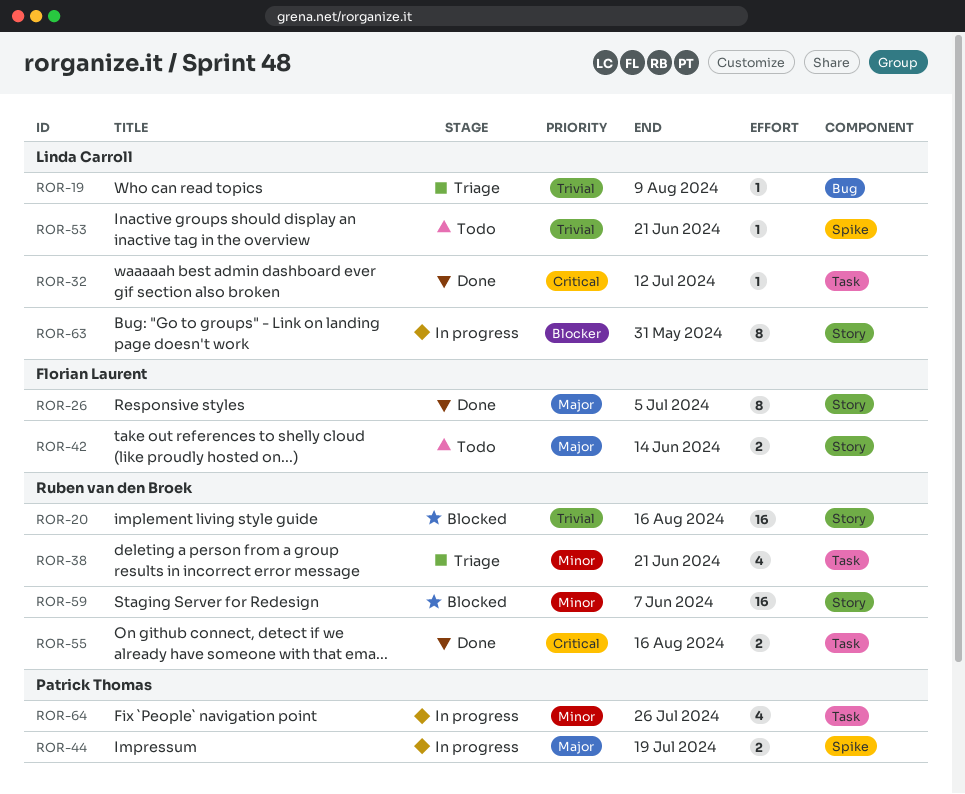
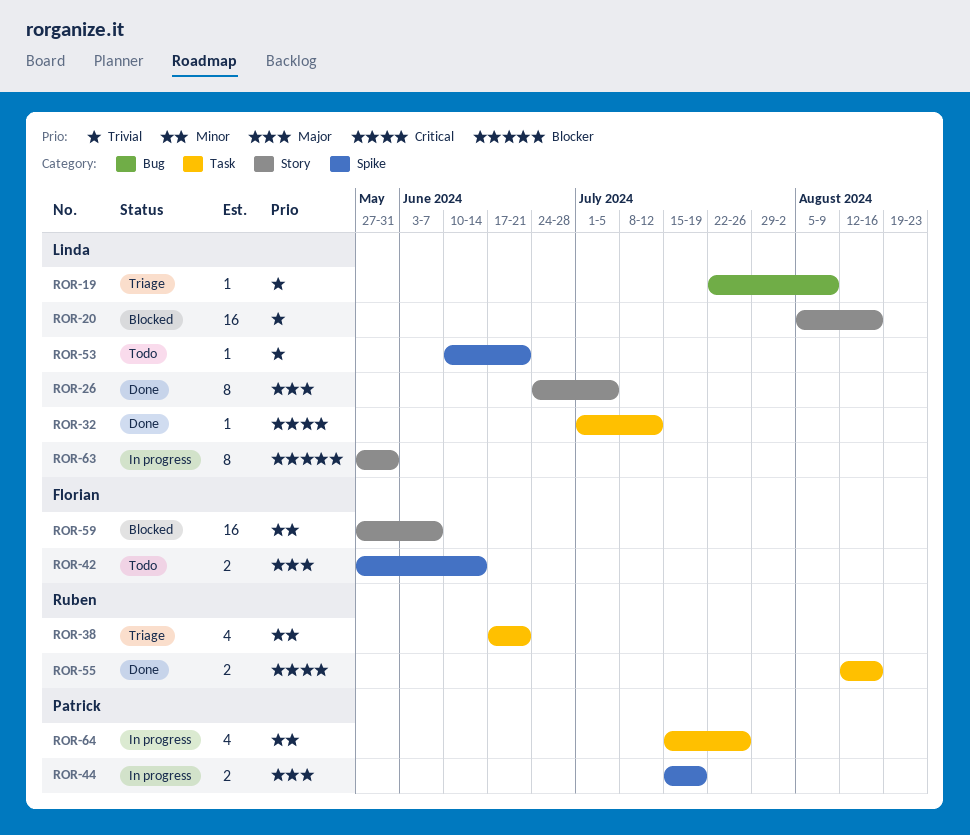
ROR-20, owner: Ruben van den Broek -> Linda Carroll
ROR-26, owner: Florian Laurent -> Linda Carroll
ROR-42, label: Story -> Spike
ROR-59, owner: Ruben van den Broek -> Florian Laurent

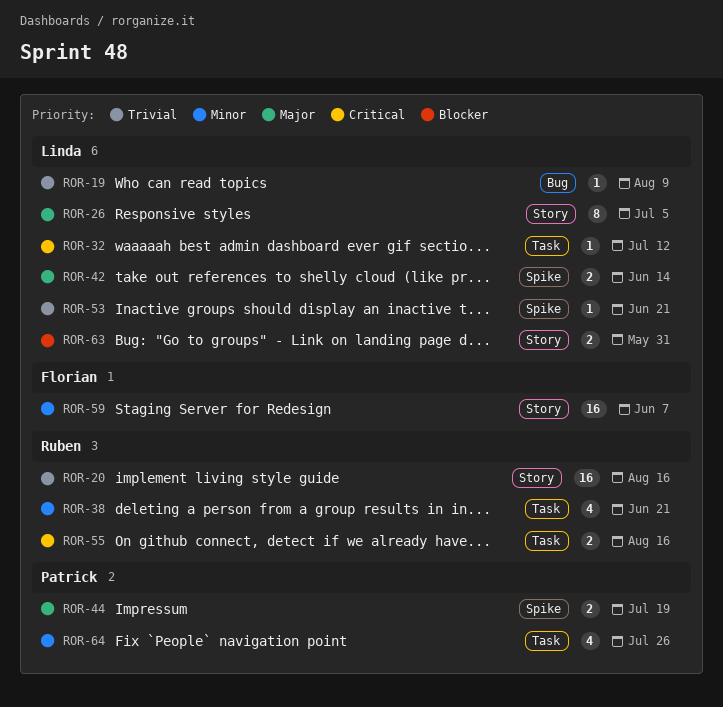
ROR-20, owner: Linda -> Ruben
ROR-42, owner: Florian -> Linda
ROR-63, estimate: 8 -> 2

